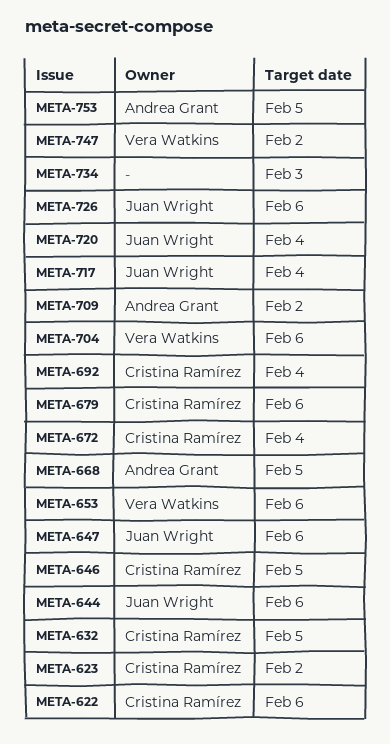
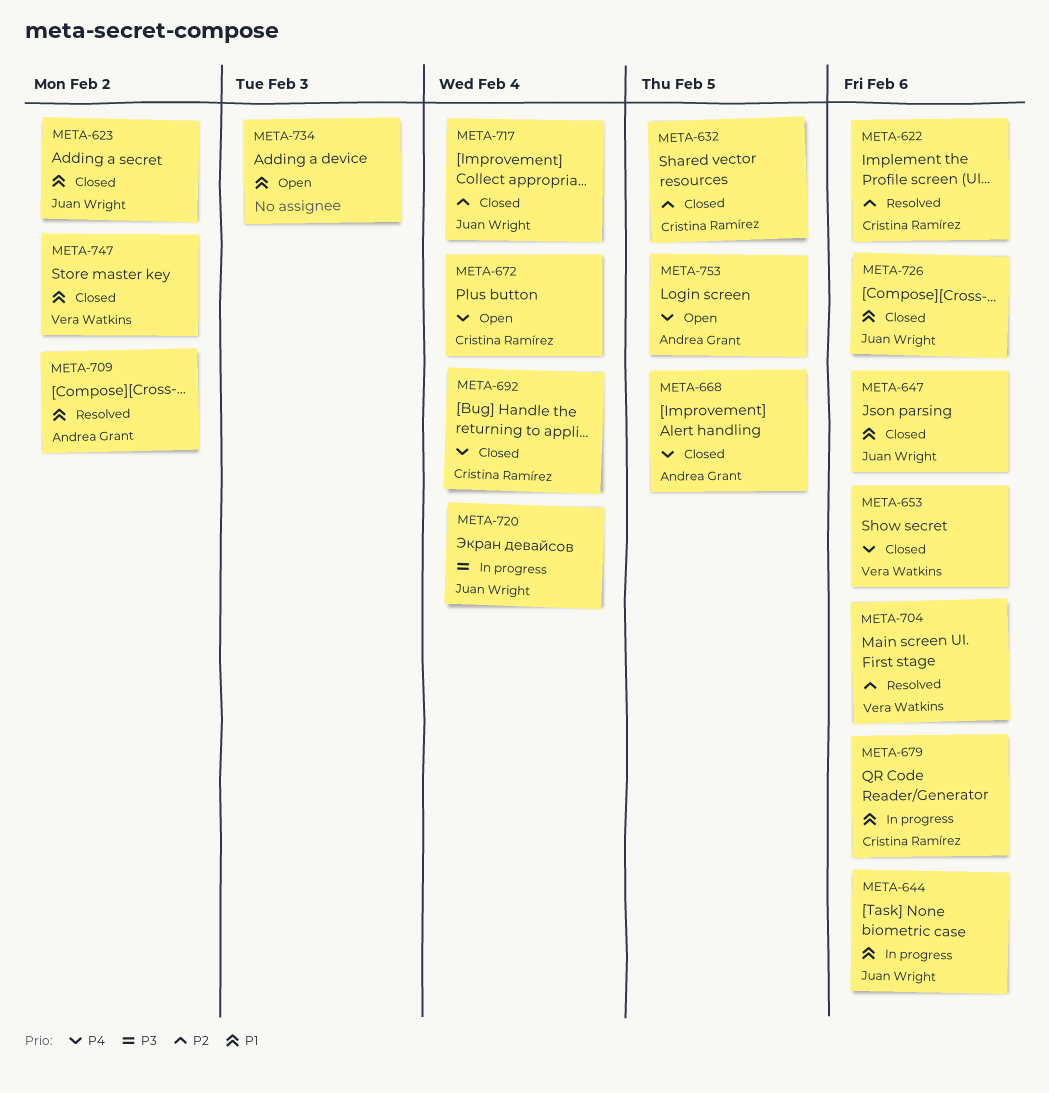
META-623, owner: Cristina Ramírez -> Juan Wright
META-646: present -> none

